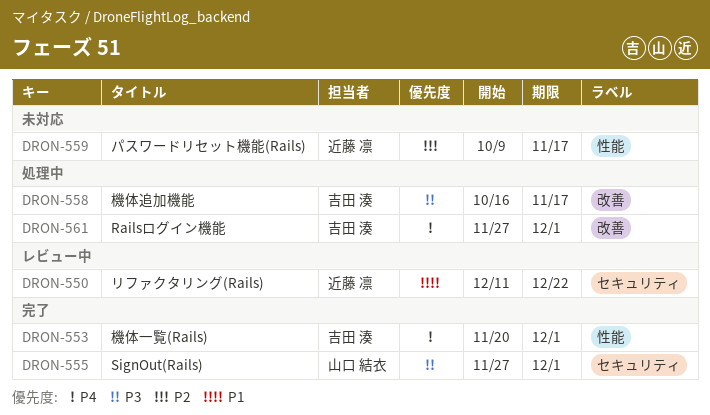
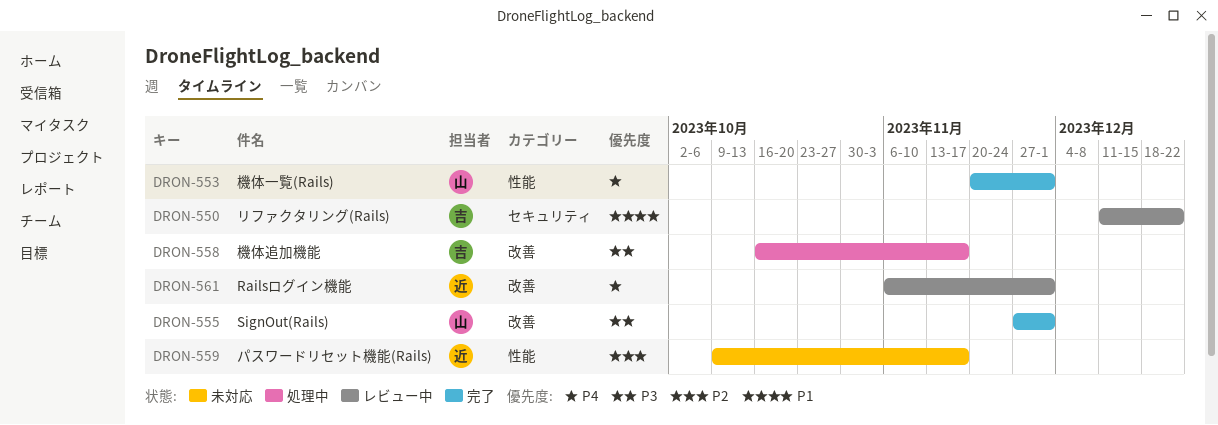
DRON-550, owner: 近藤 凛 -> 吉田 湊
DRON-553, owner: 吉田 湊 -> 山口 結衣
DRON-555, label: セキュリティ -> 改善
DRON-561, status: 処理中 -> レビュー中
DRON-561, owner: 吉田 湊 -> 近藤 凛
DRON-561, start: Nov 27 -> Nov 6

